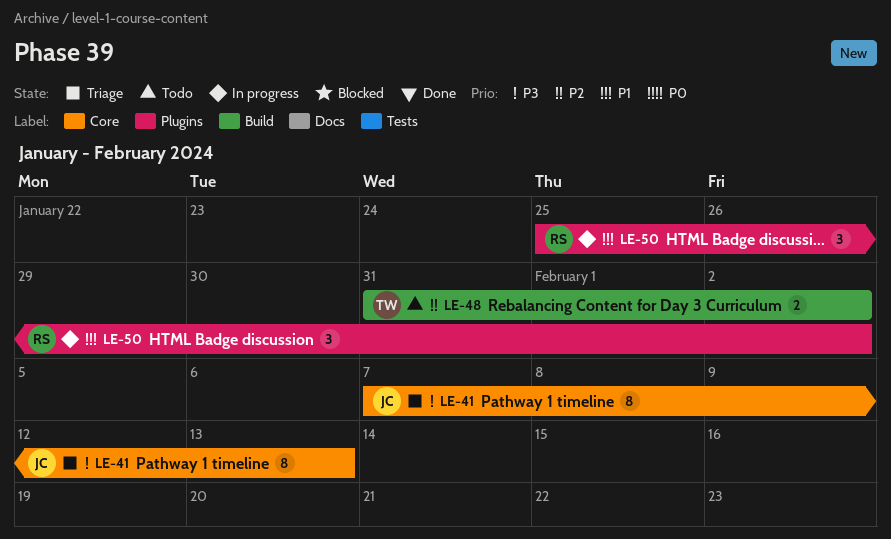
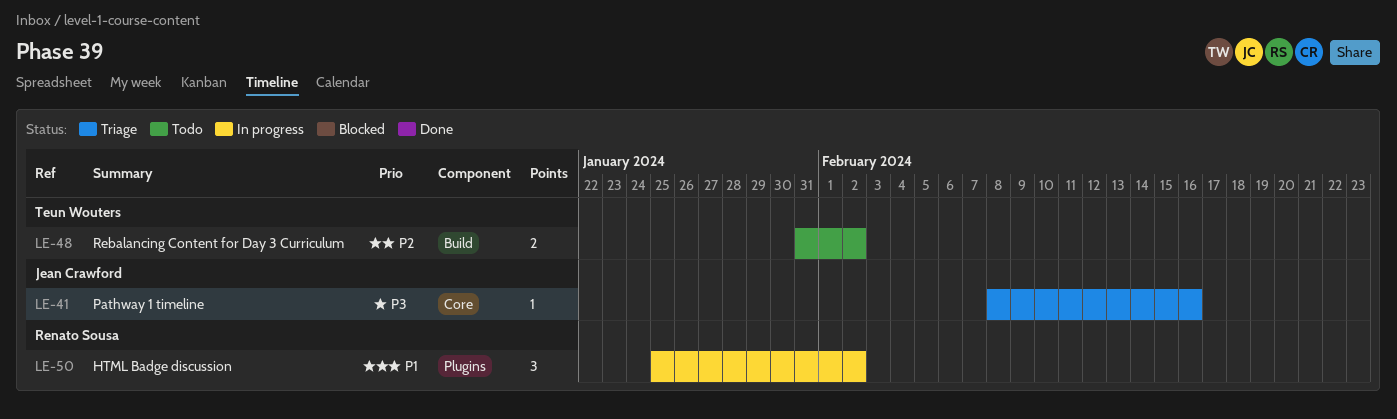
LE-41, estimate: 8 -> 1
LE-41, start: Feb 7 -> Feb 8
LE-41, due: Feb 13 -> Feb 16

